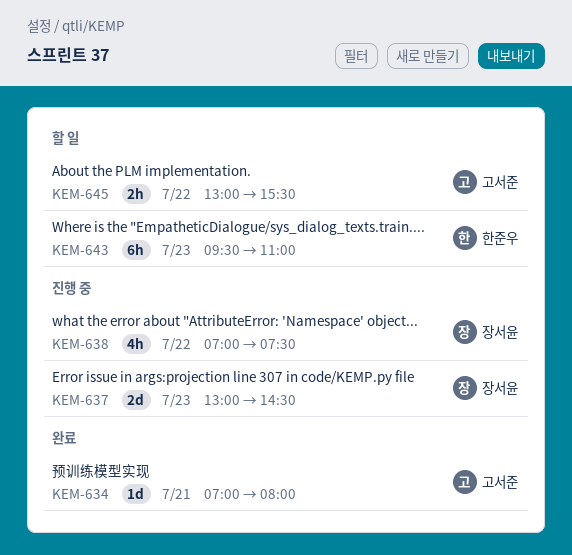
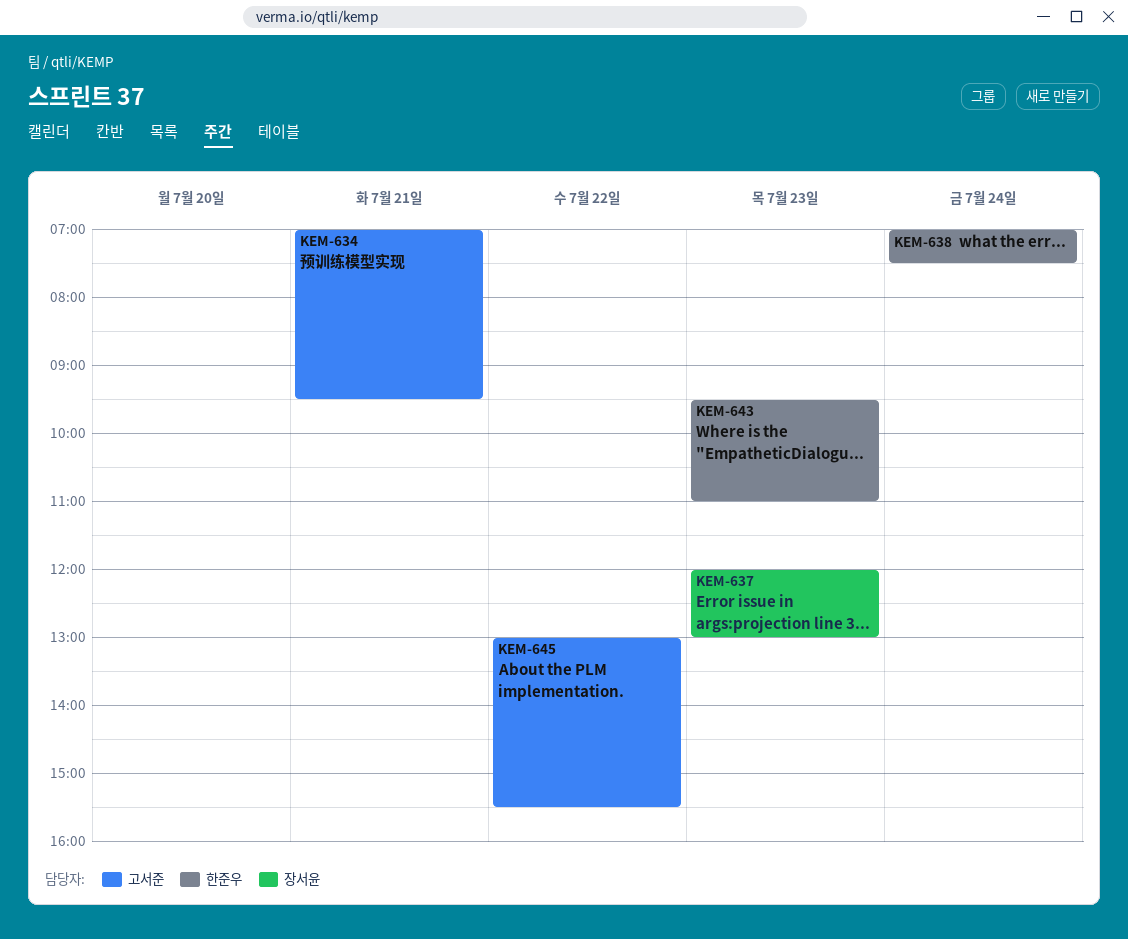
KEM-634, ends: 08:00 -> 09:30
KEM-637, begins: 13:00 -> 12:00
KEM-637, ends: 14:30 -> 13:00
KEM-638, owner: 장서윤 -> 한준우
KEM-638, day: Jul 22 -> Jul 24

